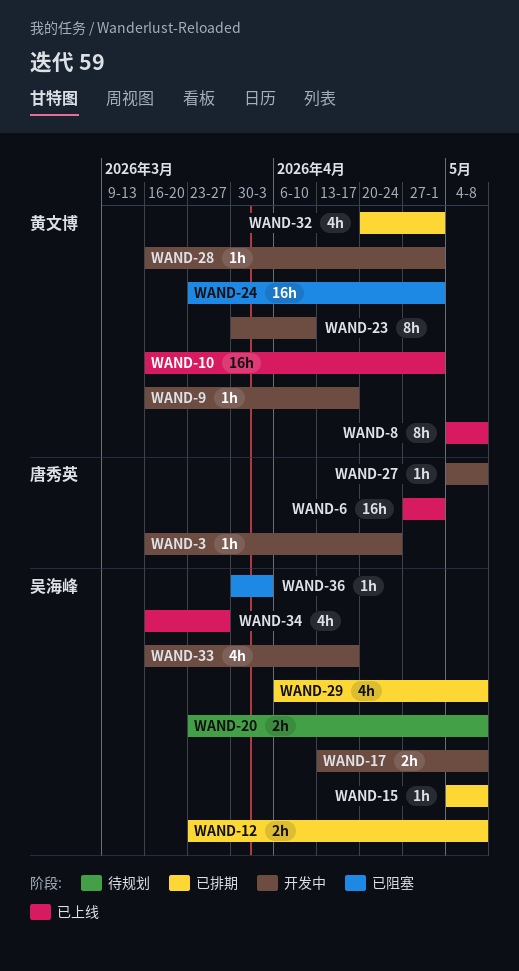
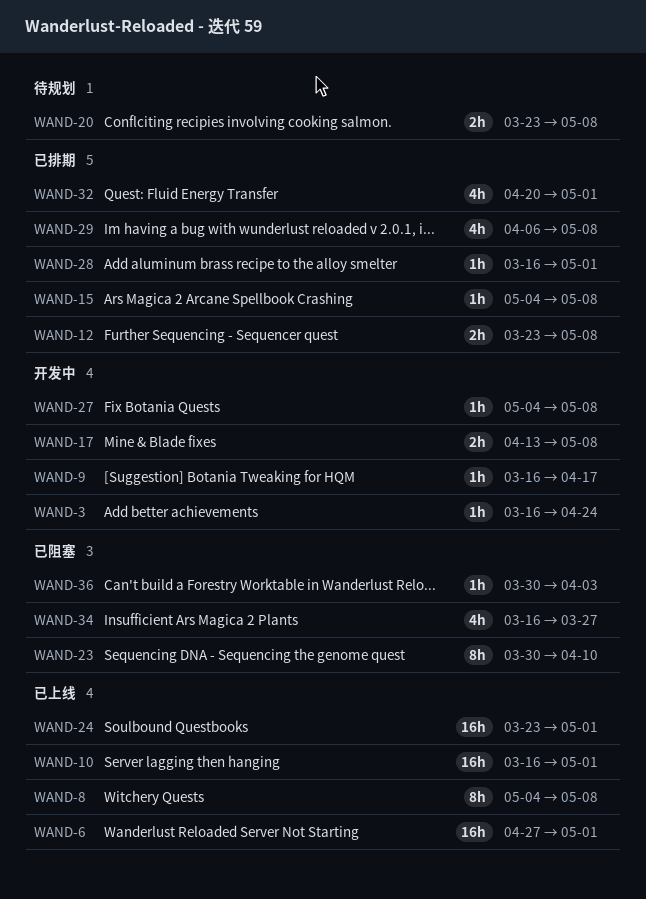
WAND-23, status: 开发中 -> 已阻塞
WAND-24, status: 已阻塞 -> 已上线
WAND-28, status: 开发中 -> 已排期
WAND-33: present -> none
WAND-34, status: 已上线 -> 已阻塞

